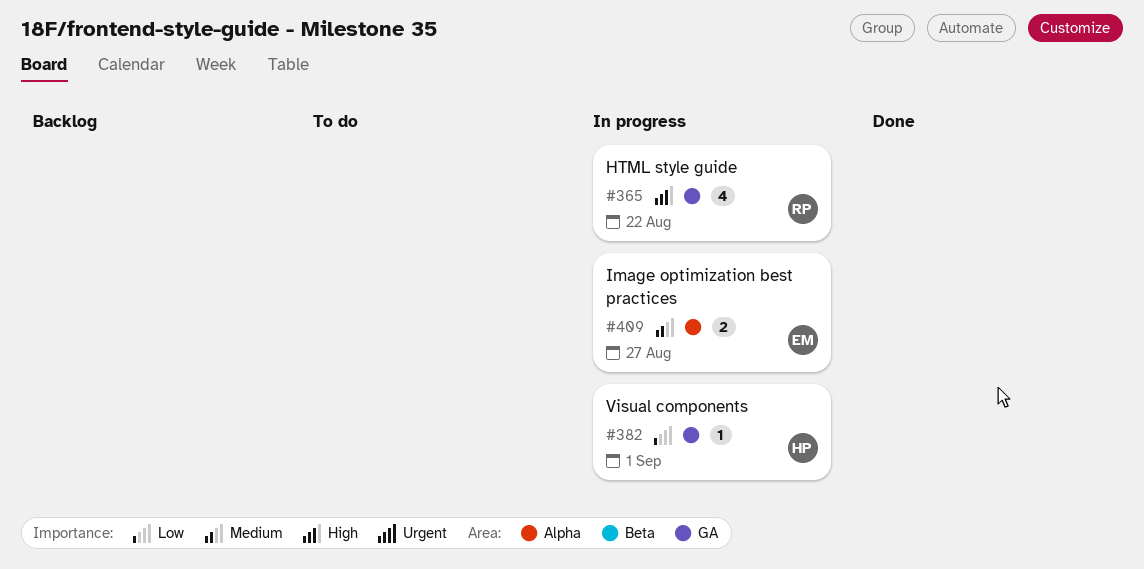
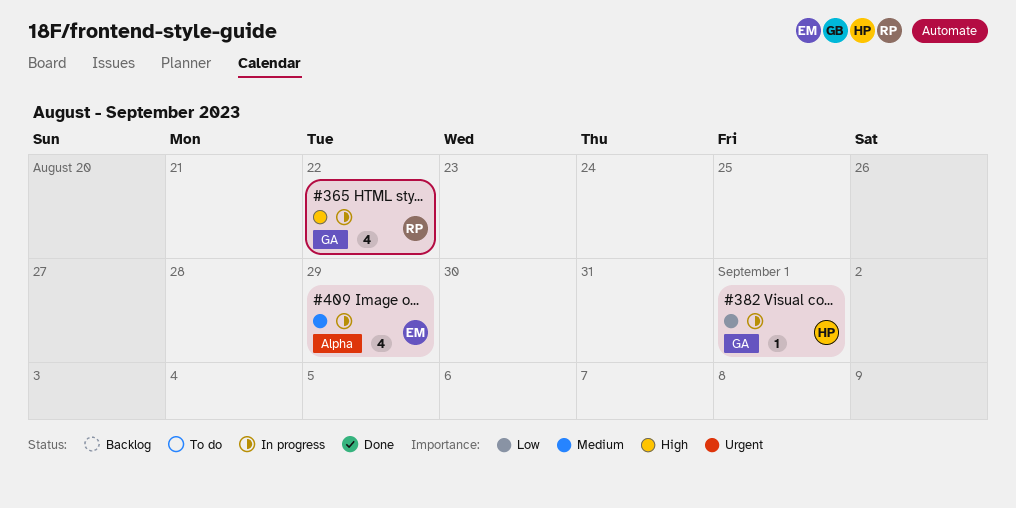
#409, estimate: 2 -> 4
#409, due: Aug 27 -> Aug 29

